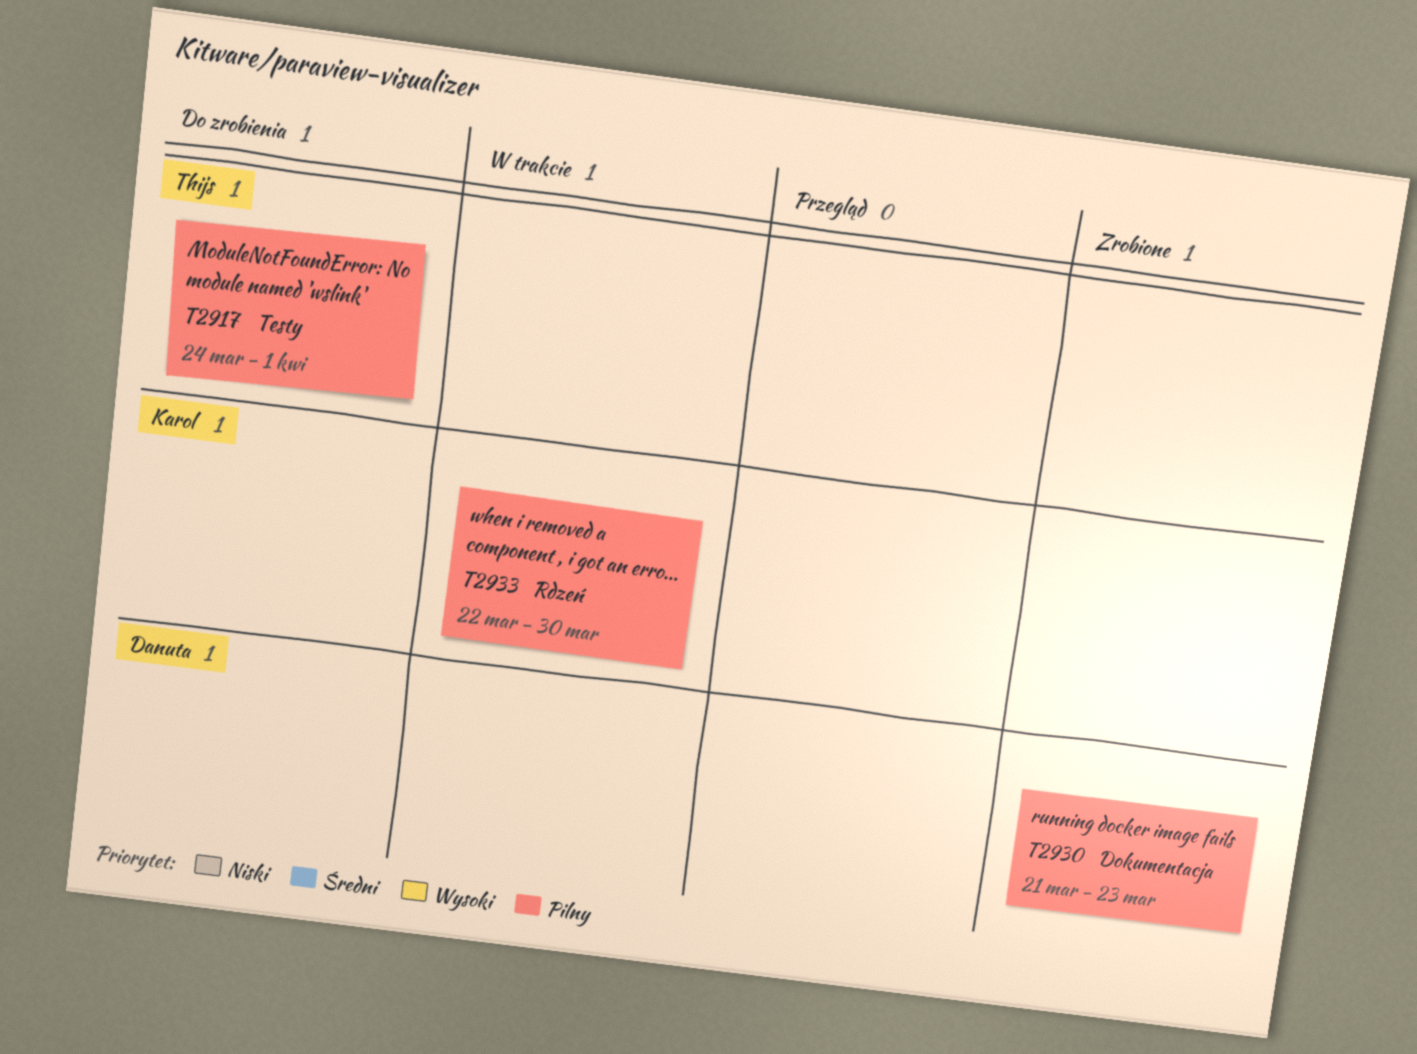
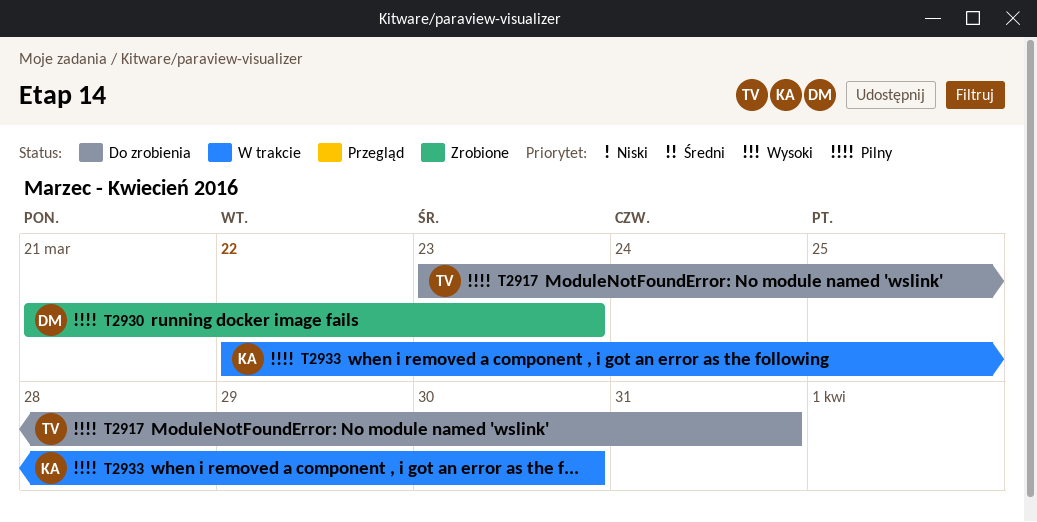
T2917, start: Mar 24 -> Mar 23
T2917, due: Apr 1 -> Mar 31

